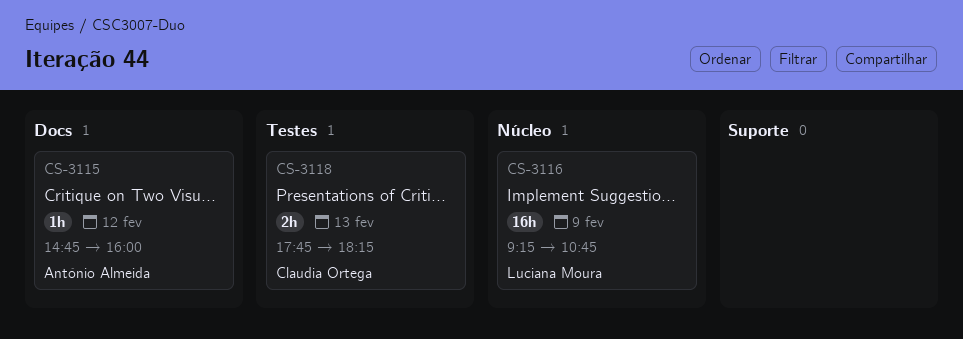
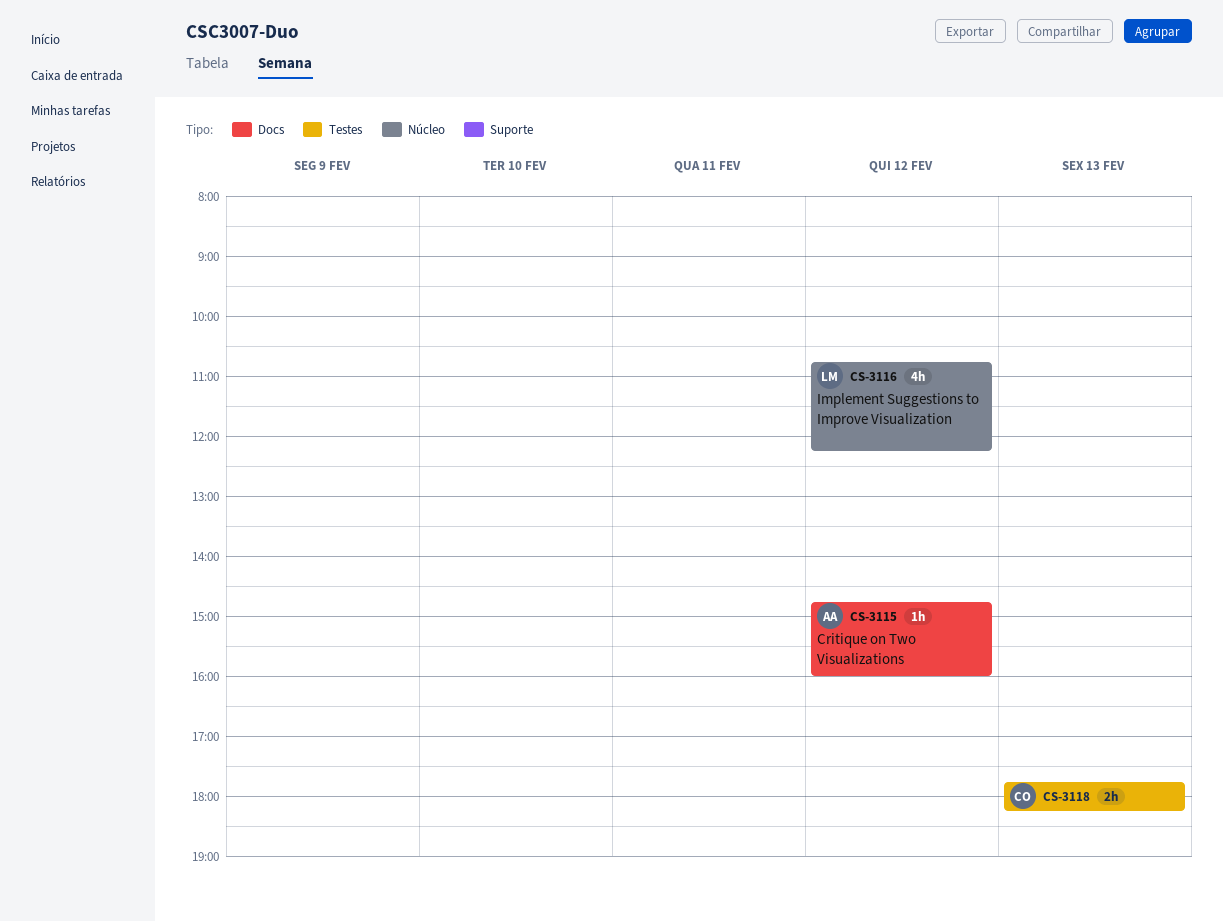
CS-3116, estimate: 16h -> 4h
CS-3116, day: Feb 9 -> Feb 12
CS-3116, begins: 09:15 -> 10:45
CS-3116, ends: 10:45 -> 12:15

